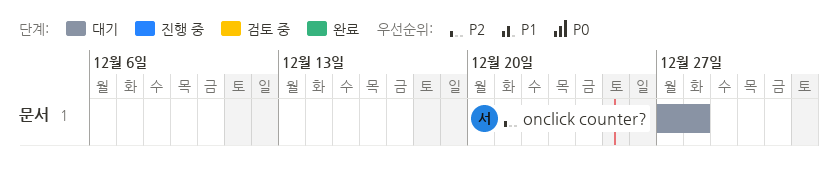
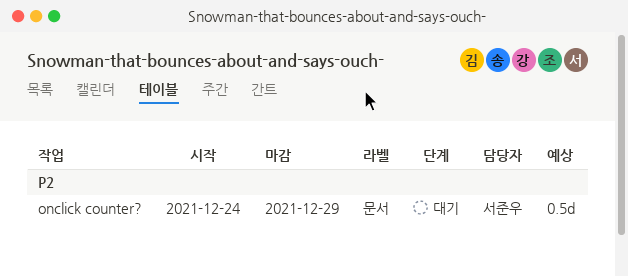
onclick counter?, start: Dec 27 -> Dec 24
onclick counter?, due: Dec 28 -> Dec 29

